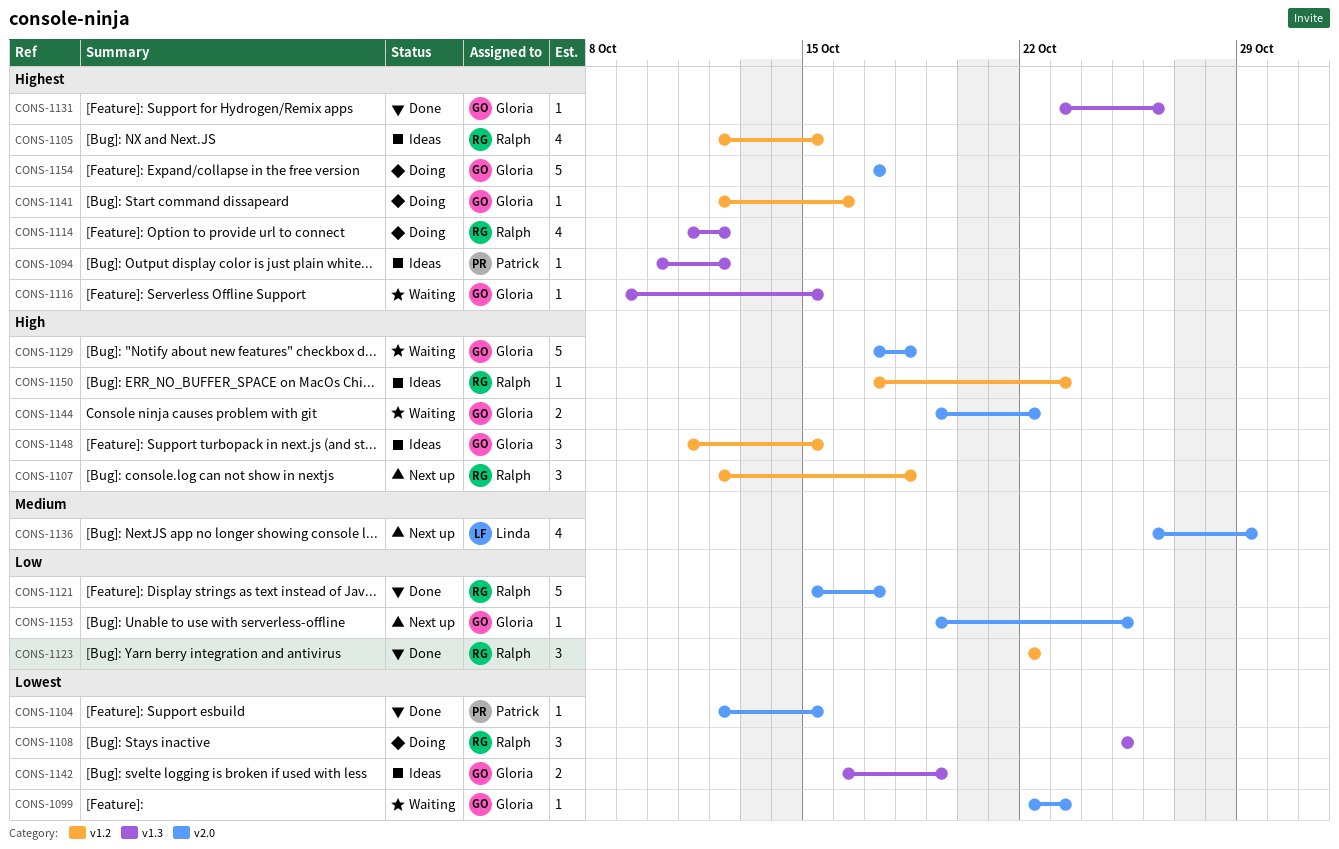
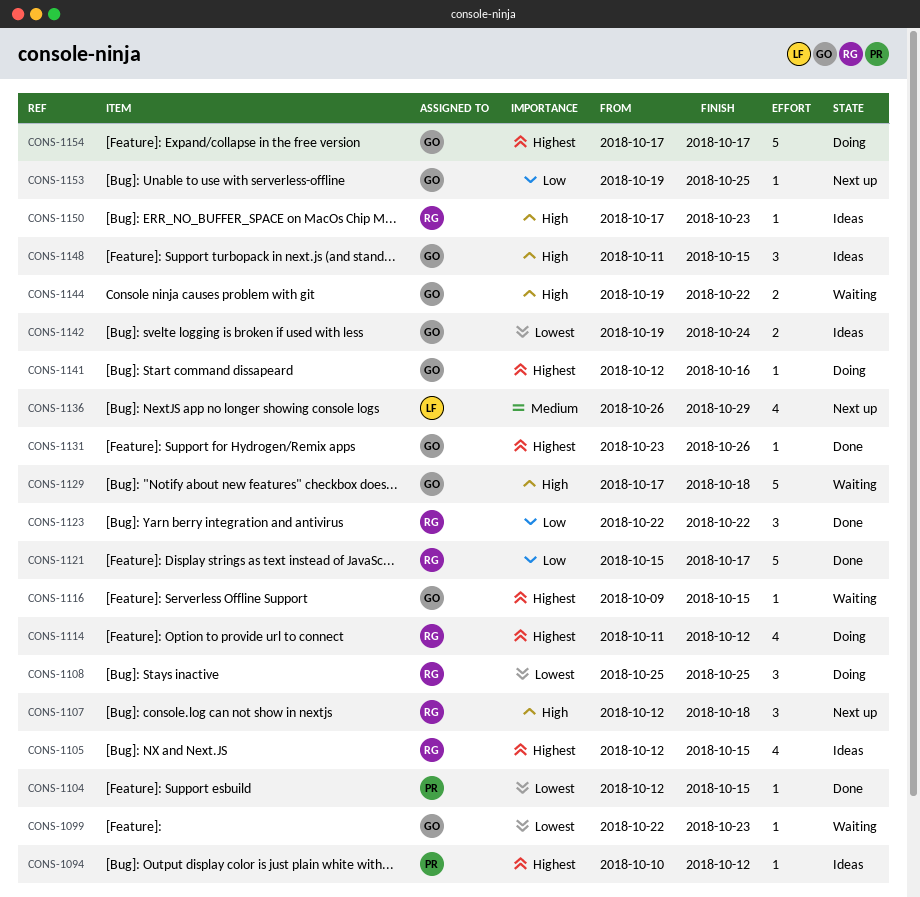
CONS-1142, start: Oct 16 -> Oct 19
CONS-1142, due: Oct 19 -> Oct 24

